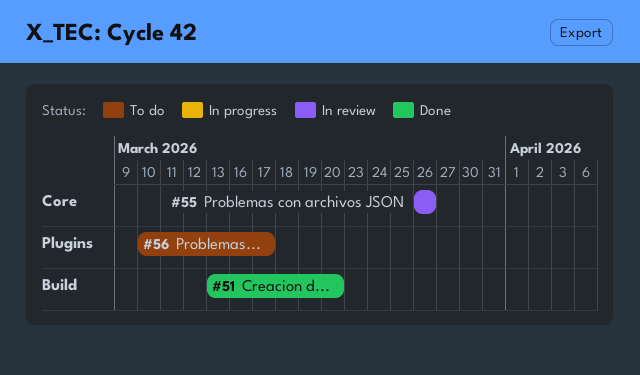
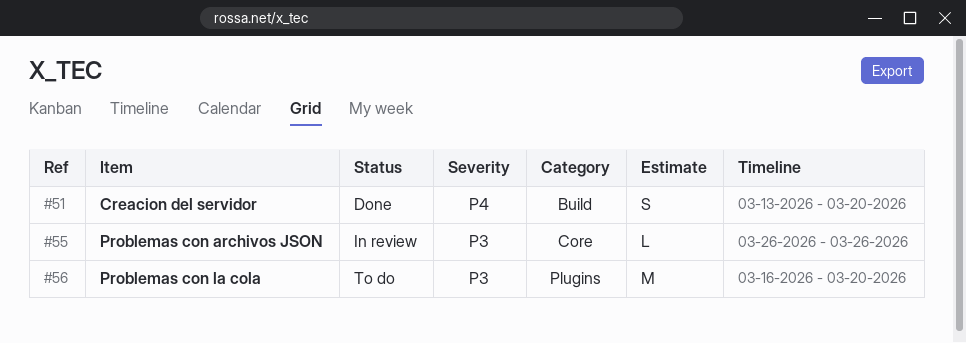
#56, start: Mar 10 -> Mar 16
#56, due: Mar 17 -> Mar 20

